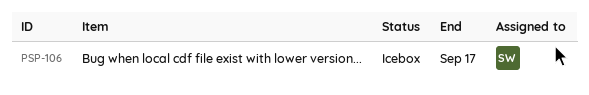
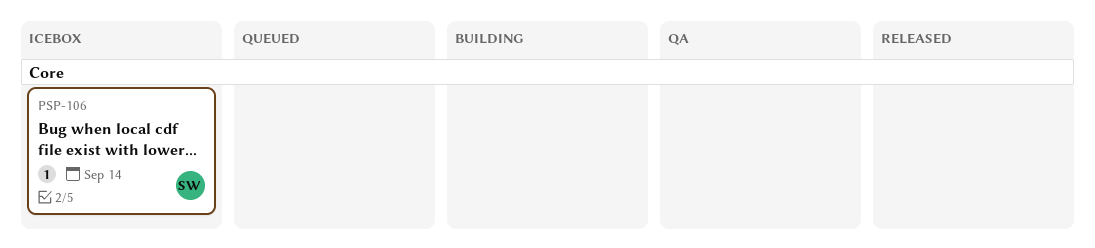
PSP-106, due: Sep 17 -> Sep 14

